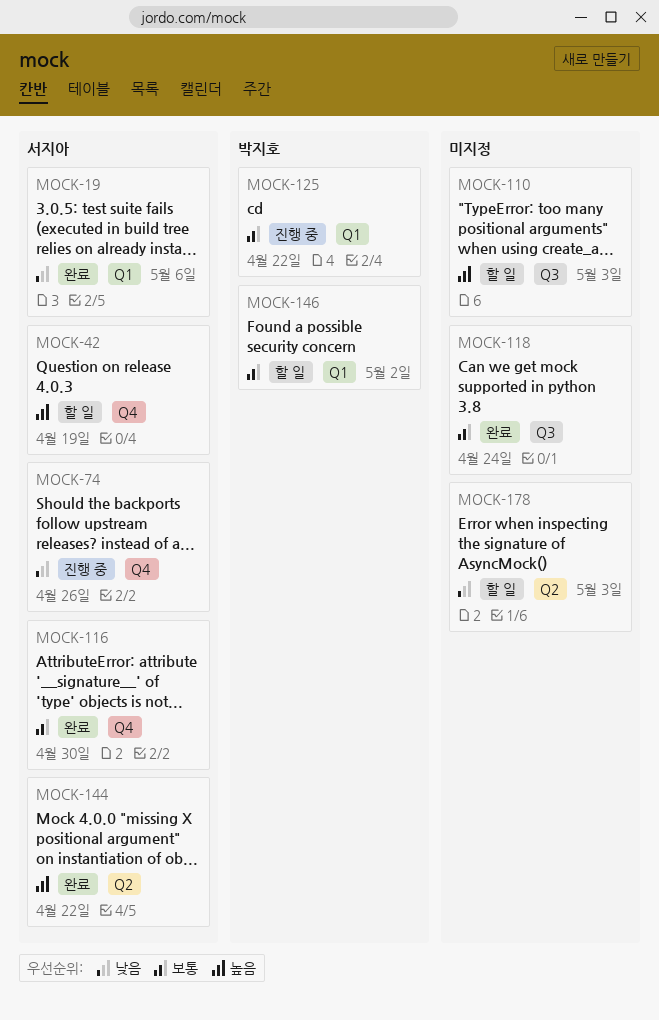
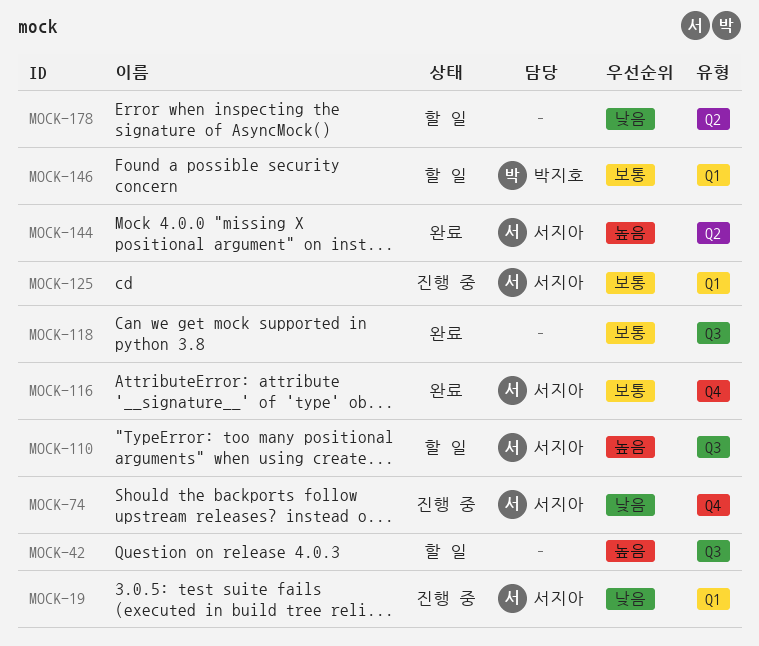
MOCK-19, status: 완료 -> 진행 중
MOCK-42, owner: 서지아 -> none
MOCK-42, label: Q4 -> Q3
MOCK-110, owner: none -> 서지아
MOCK-125, owner: 박지호 -> 서지아

